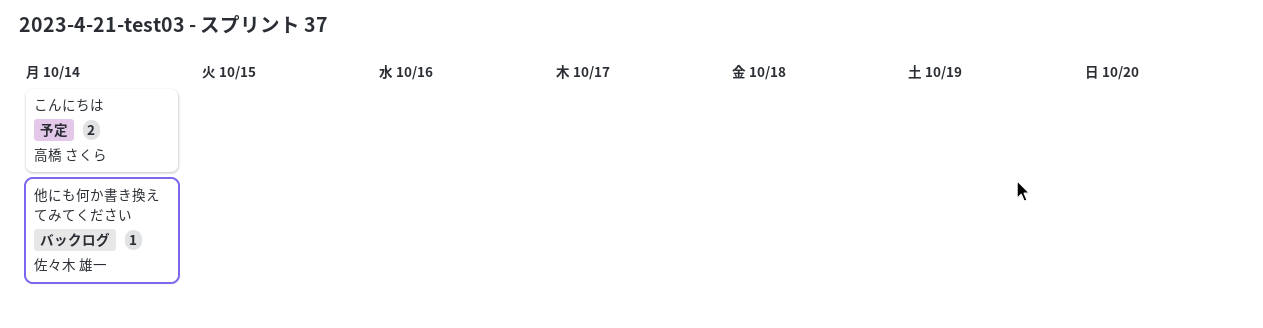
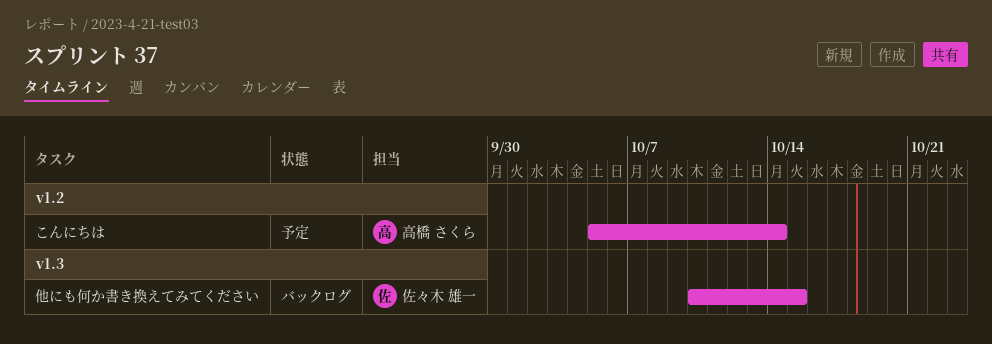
他にも何か書き換えてみてください, due: Oct 14 -> Oct 15

